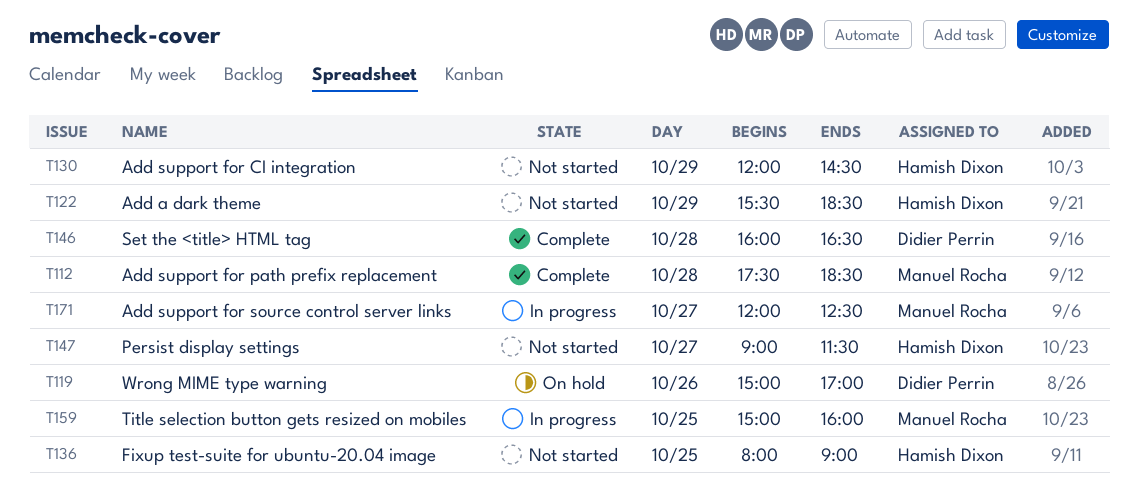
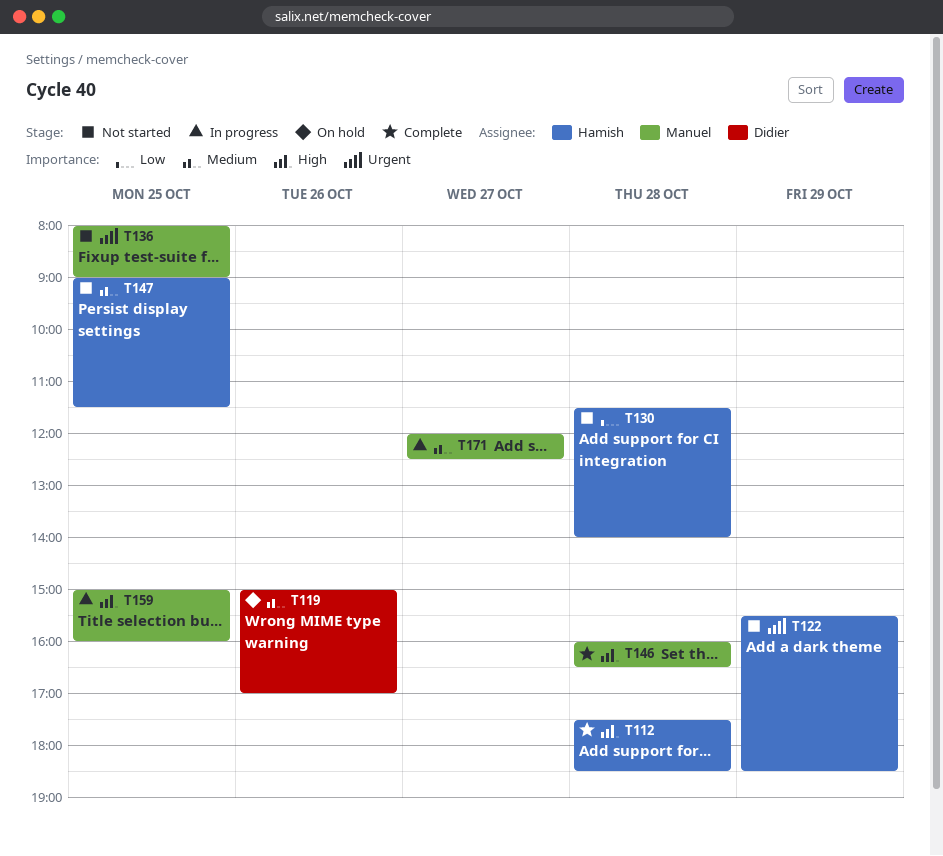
T112, owner: Manuel Rocha -> Hamish Dixon
T130, day: Oct 29 -> Oct 28
T130, begins: 12:00 -> 11:30
T130, ends: 14:30 -> 14:00
T136, owner: Hamish Dixon -> Manuel Rocha
T146, owner: Didier Perrin -> Manuel Rocha
T147, day: Oct 27 -> Oct 25

